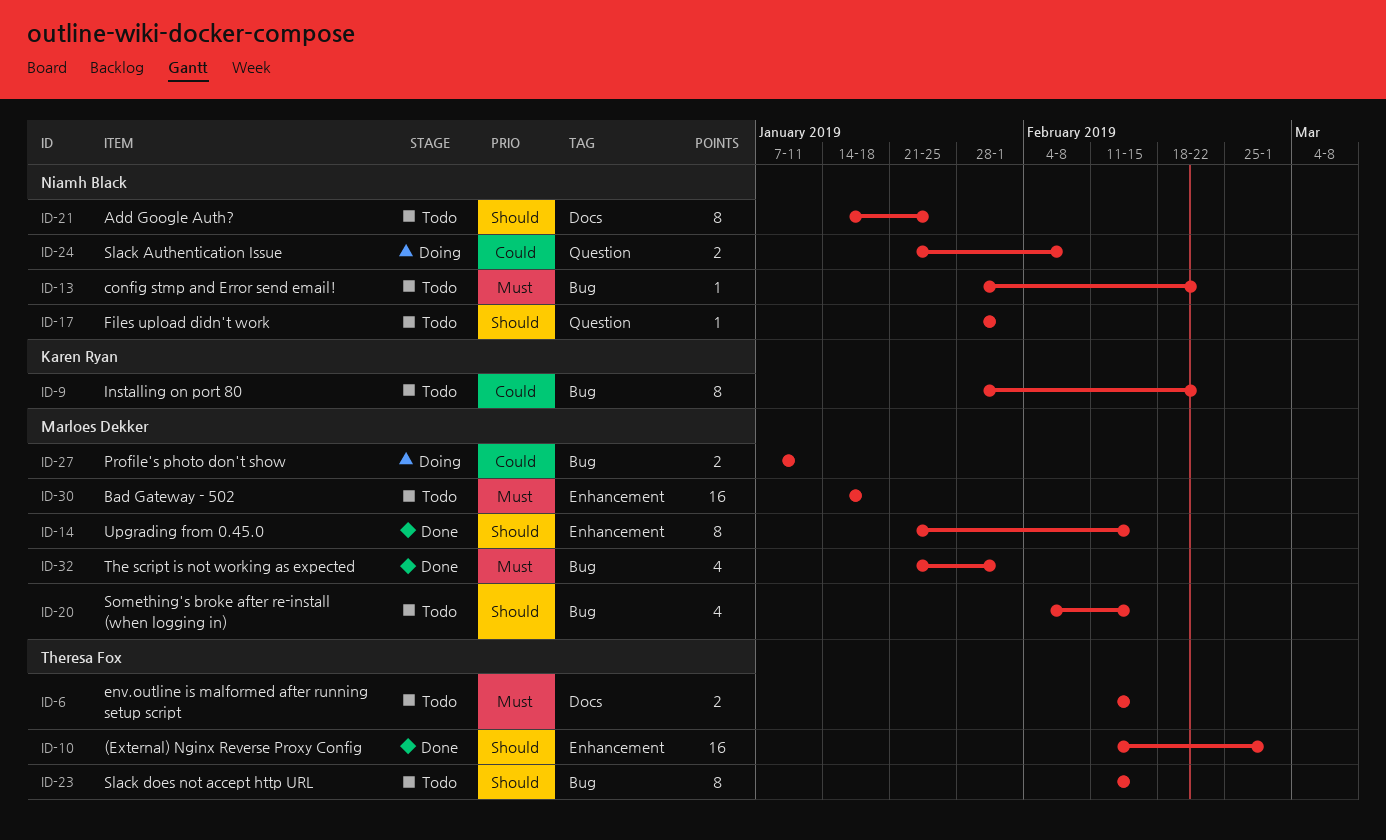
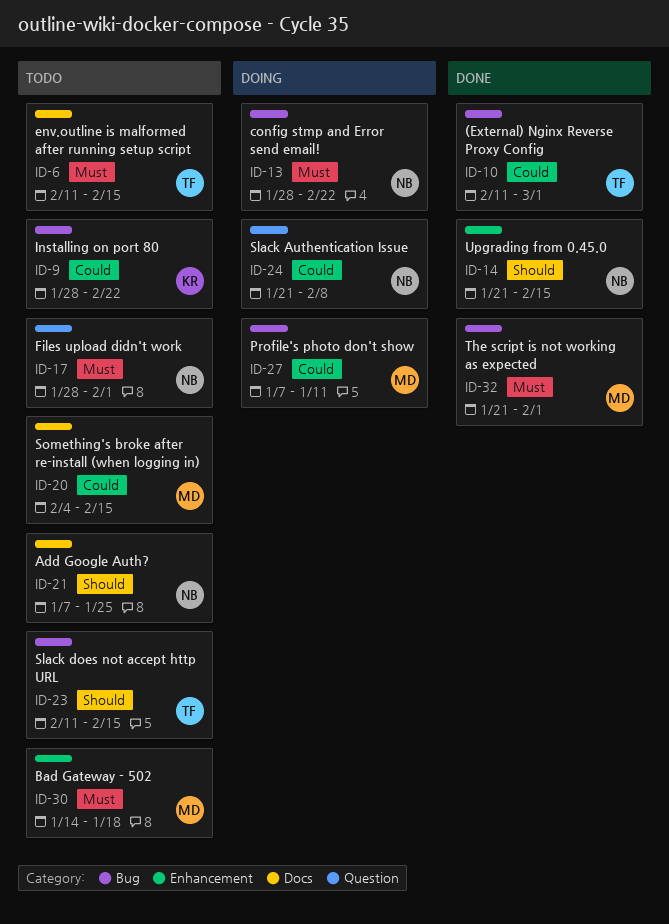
ID-10, priority: Should -> Could
ID-10, label: Enhancement -> Bug
ID-13, status: Todo -> Doing
ID-14, owner: Marloes Dekker -> Niamh Black
ID-17, priority: Should -> Must
ID-20, priority: Should -> Could
ID-20, label: Bug -> Docs
ID-21, start: Jan 14 -> Jan 7

